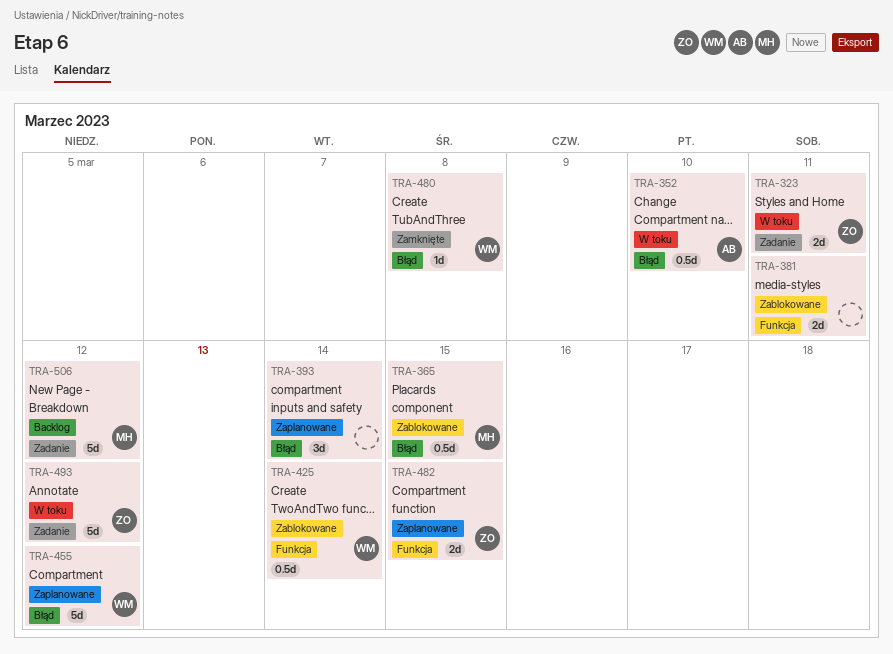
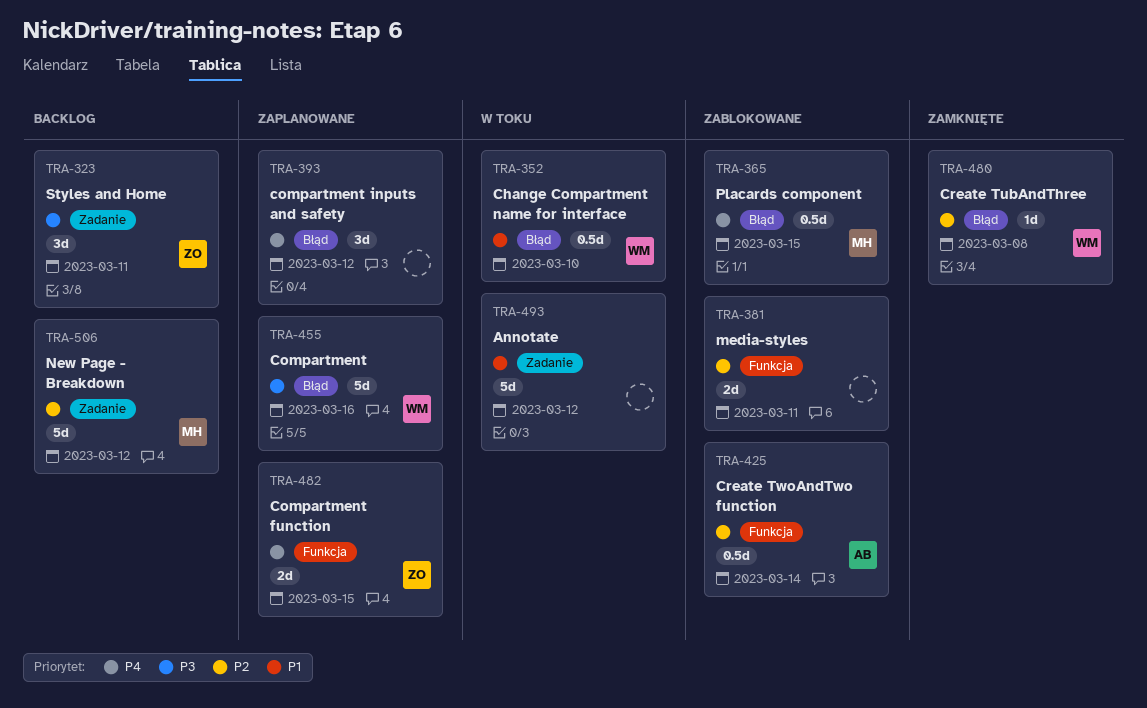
TRA-323, status: W toku -> Backlog
TRA-323, estimate: 2d -> 3d
TRA-352, owner: AB -> WM
TRA-393, due: Mar 14 -> Mar 12
TRA-425, owner: WM -> AB
TRA-455, due: Mar 12 -> Mar 16
TRA-493, owner: ZO -> none

